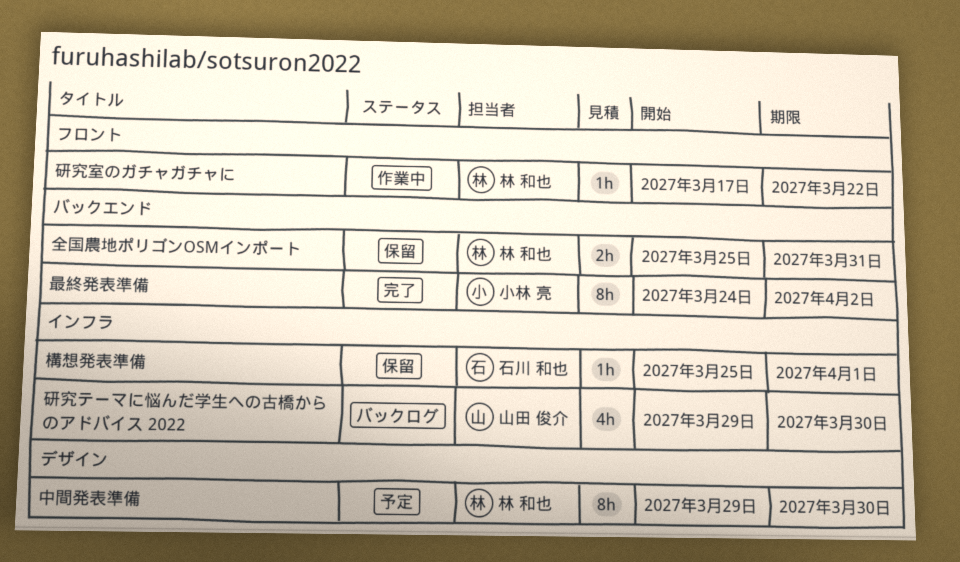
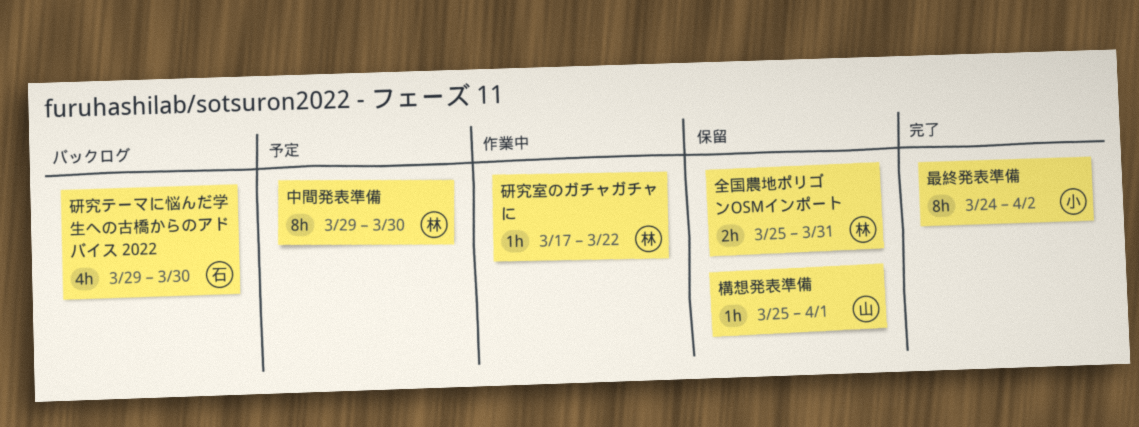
構想発表準備, owner: 石川 和也 -> 山田 俊介
研究テーマに悩んだ学生への古橋からのアドバイス 2022, owner: 山田 俊介 -> 石川 和也

